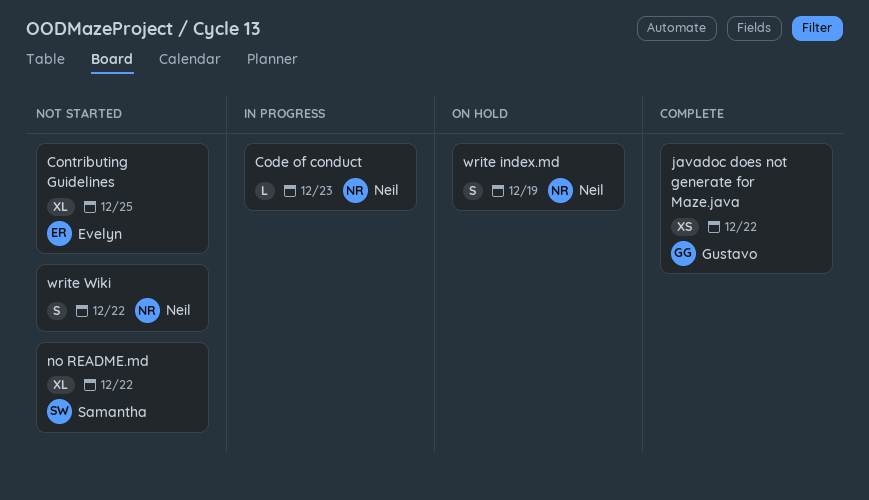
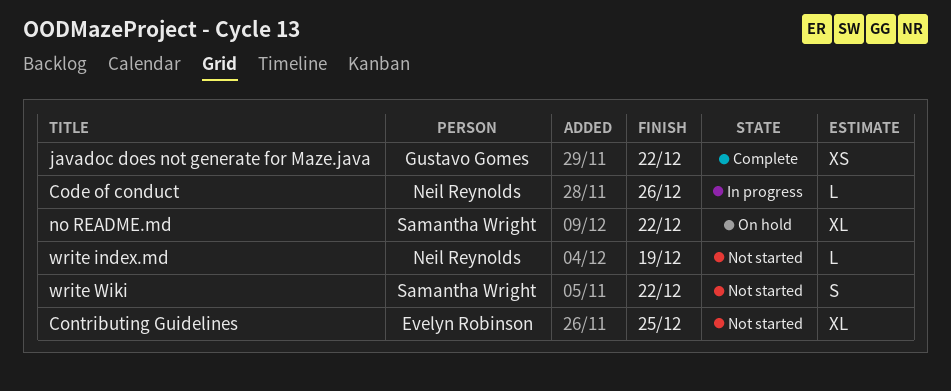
Code of conduct, due: Dec 23 -> Dec 26
no README.md, status: Not started -> On hold
write index.md, status: On hold -> Not started
write index.md, estimate: S -> L
write Wiki, owner: Neil Reynolds -> Samantha Wright

